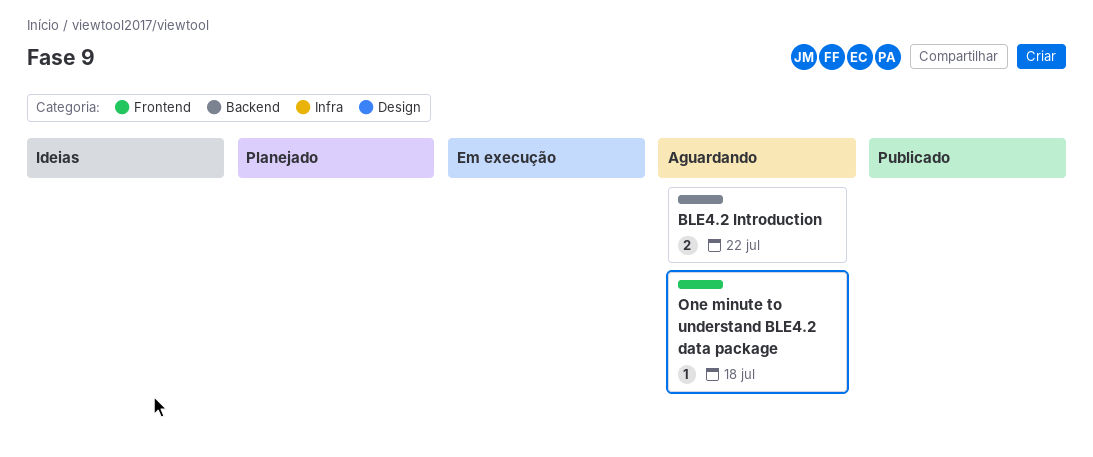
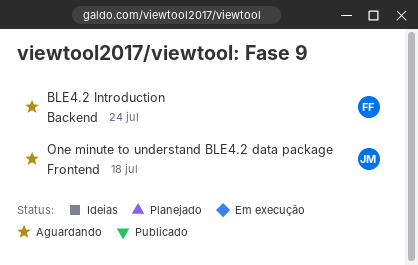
BLE4.2 Introduction, due: Jul 22 -> Jul 24

